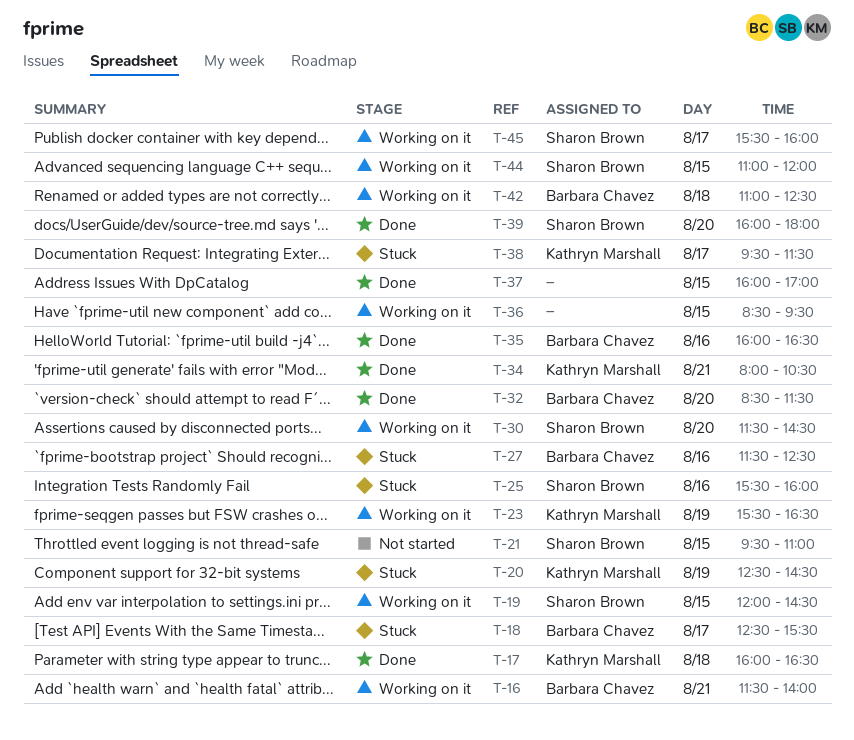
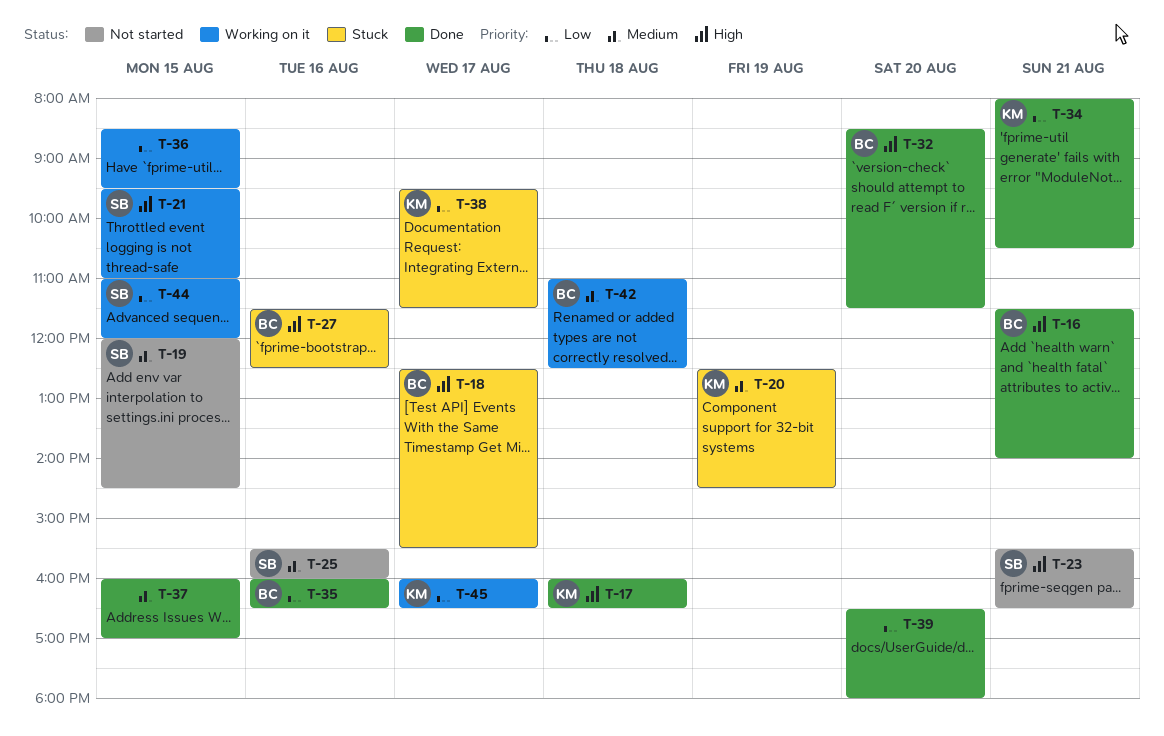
T-16, status: Working on it -> Done
T-19, status: Working on it -> Not started
T-21, status: Not started -> Working on it
T-23, status: Working on it -> Not started
T-23, owner: Kathryn Marshall -> Sharon Brown
T-23, day: Aug 19 -> Aug 21
T-25, status: Stuck -> Not started
T-30: present -> none
T-39, owner: Sharon Brown -> none
T-39, begins: 16:00 -> 16:30
T-45, owner: Sharon Brown -> Kathryn Marshall
T-45, begins: 15:30 -> 16:00
T-45, ends: 16:00 -> 16:30

